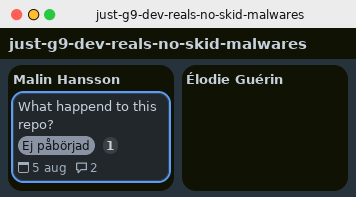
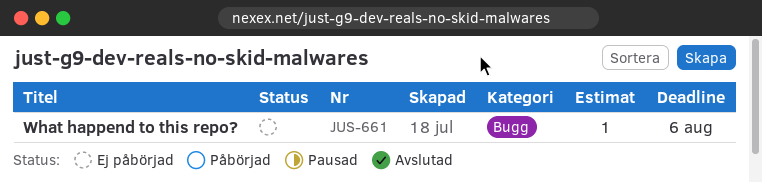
What happend to this repo?, due: Aug 5 -> Aug 6

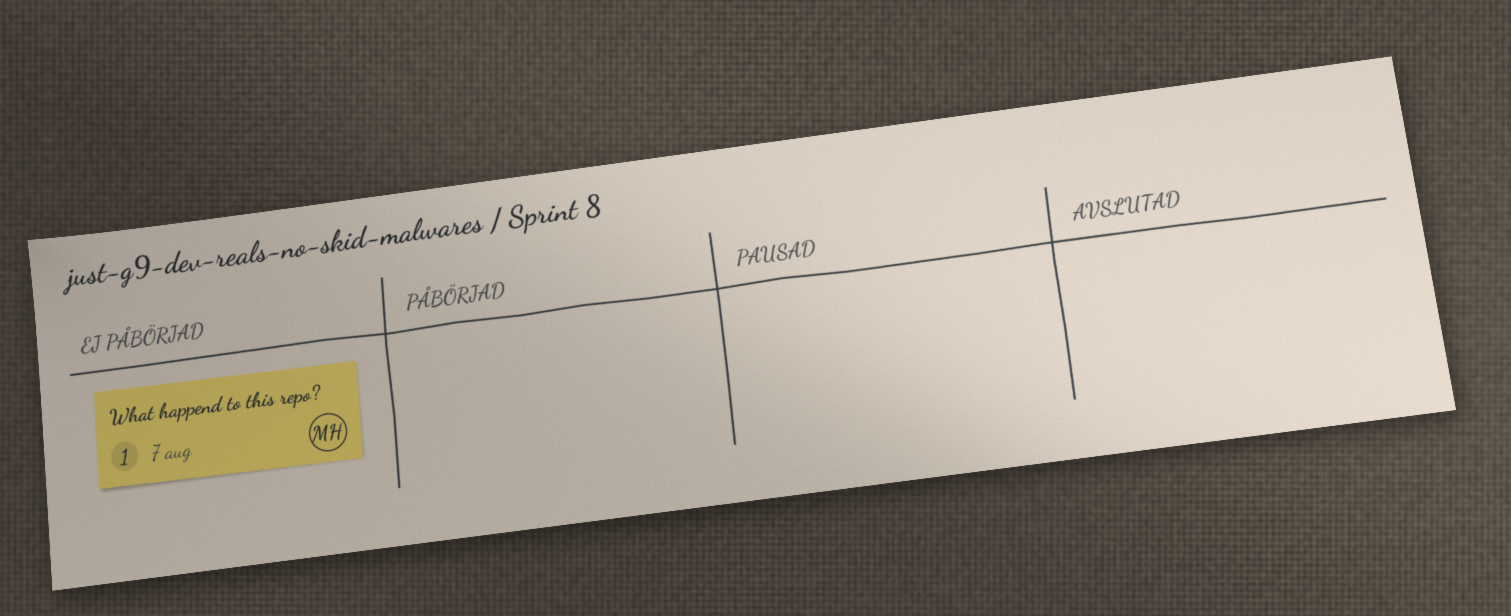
What happend to this repo?, due: Aug 6 -> Aug 7

